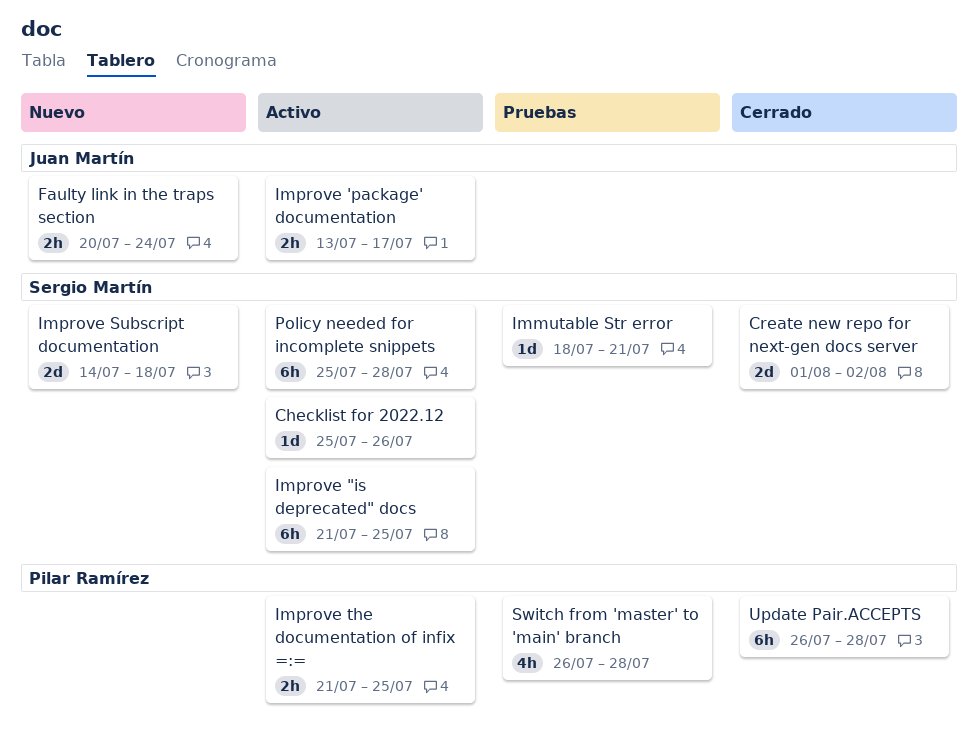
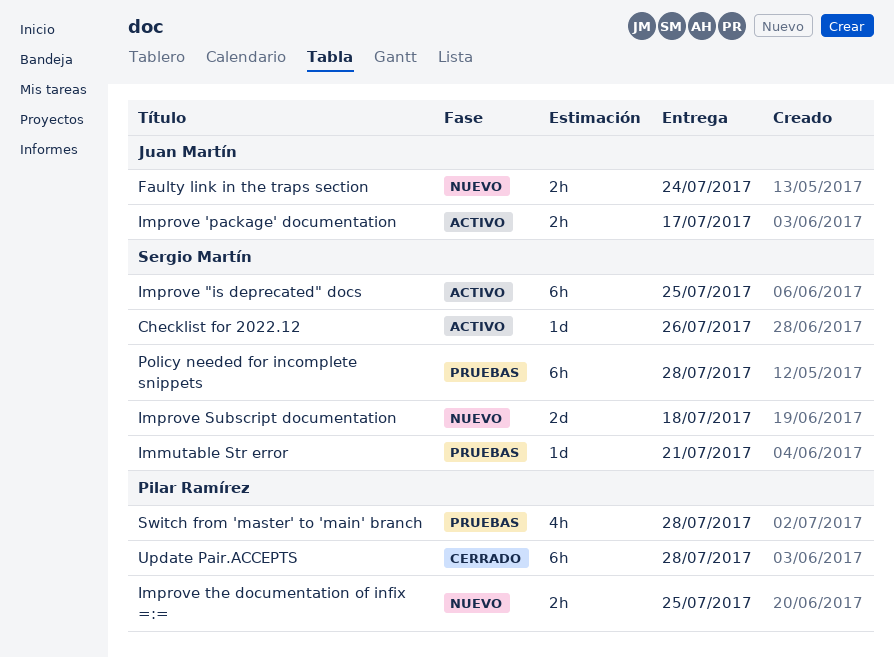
Create new repo for next-gen docs server: present -> none
Improve the documentation of infix =:=, status: Activo -> Nuevo
Policy needed for incomplete snippets, status: Activo -> Pruebas

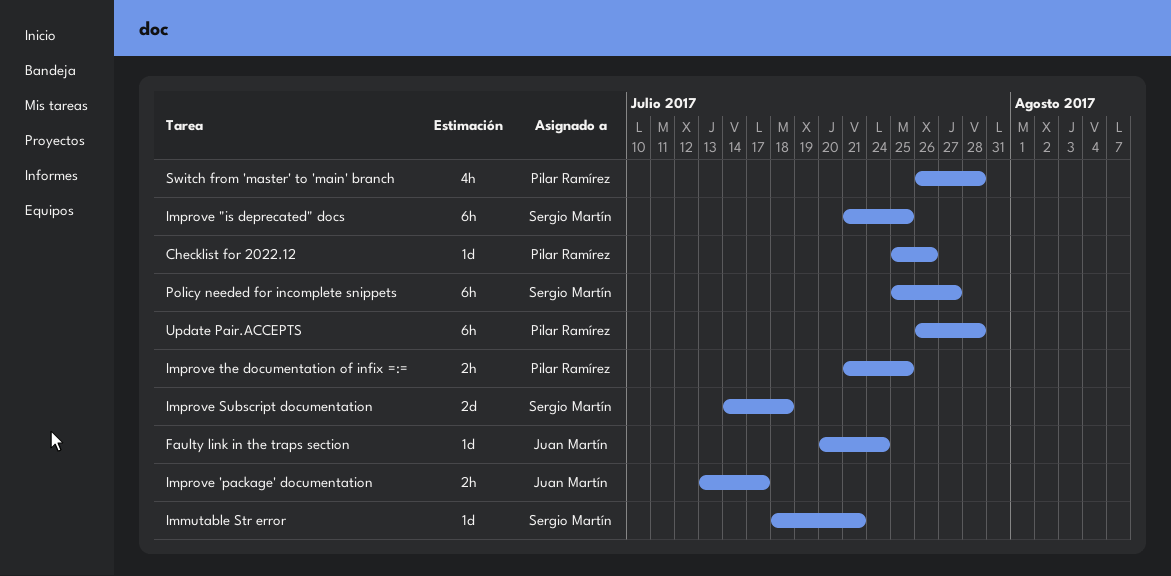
Checklist for 2022.12, owner: Sergio Martín -> Pilar Ramírez
Faulty link in the traps section, estimate: 2h -> 1d
Policy needed for incomplete snippets, due: Jul 28 -> Jul 27

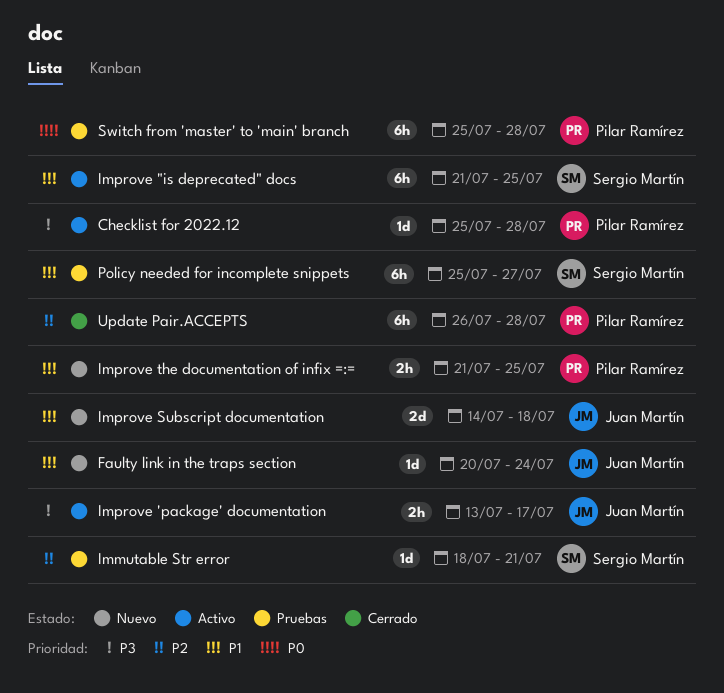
Checklist for 2022.12, due: Jul 26 -> Jul 28
Improve Subscript documentation, owner: Sergio Martín -> Juan Martín
Switch from 'master' to 'main' branch, estimate: 4h -> 6h
Switch from 'master' to 'main' branch, start: Jul 26 -> Jul 25

